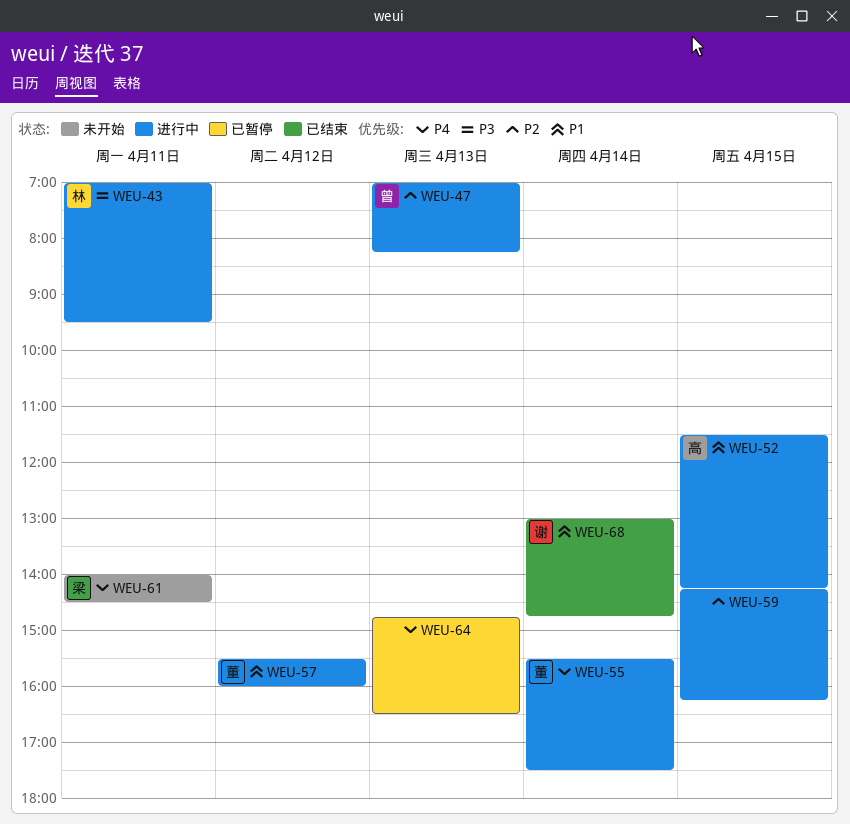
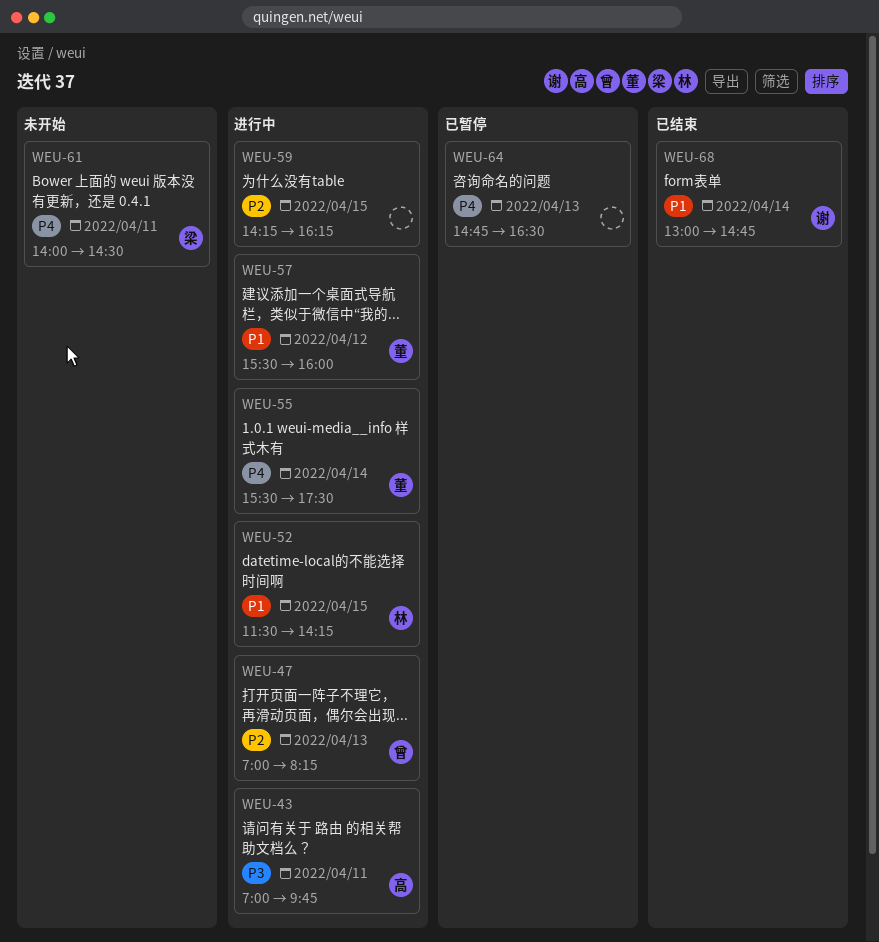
WEU-43, owner: 林 -> 高
WEU-43, ends: 09:30 -> 09:45
WEU-52, owner: 高 -> 林

